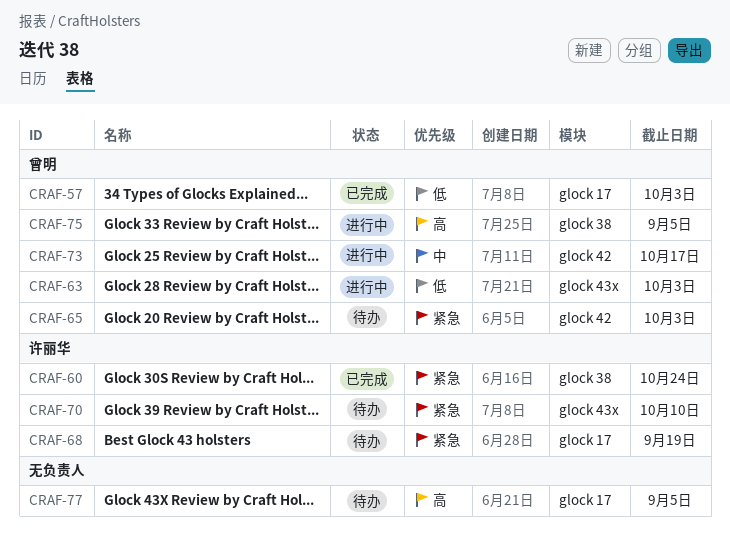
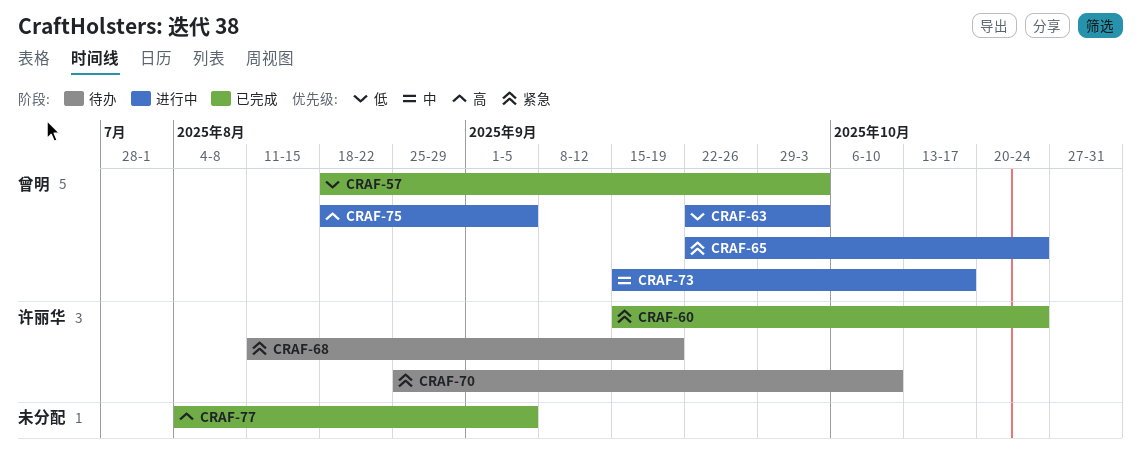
CRAF-65, status: 待办 -> 进行中
CRAF-65, due: Oct 3 -> Oct 24
CRAF-77, status: 待办 -> 已完成

